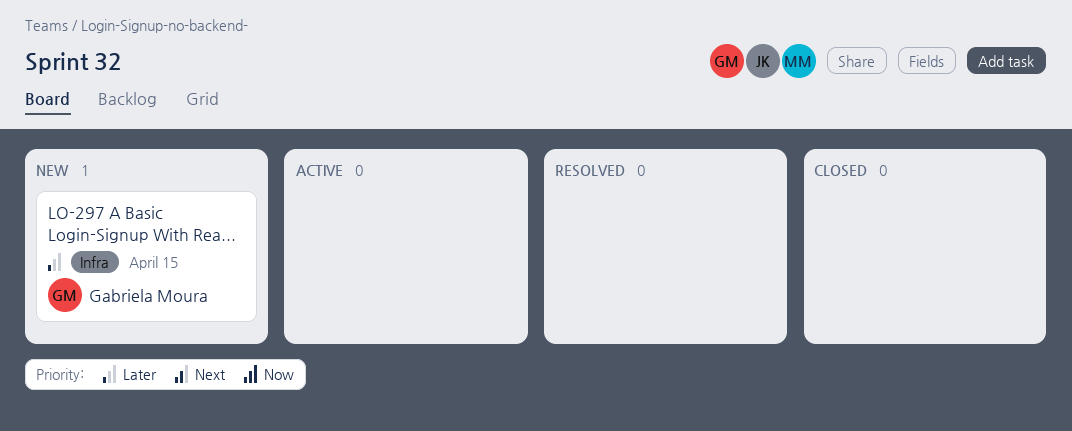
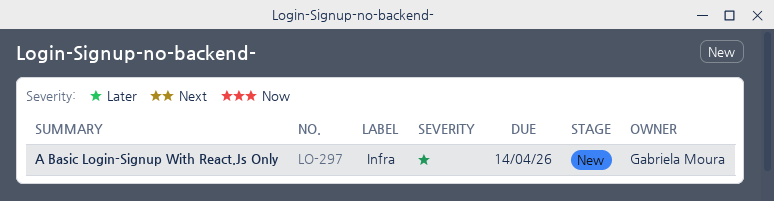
LO-297, due: Apr 15 -> Apr 14

